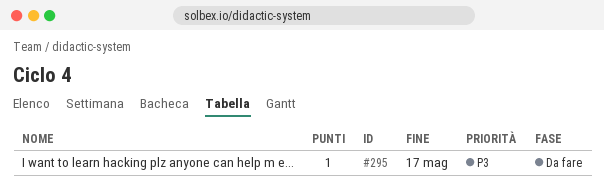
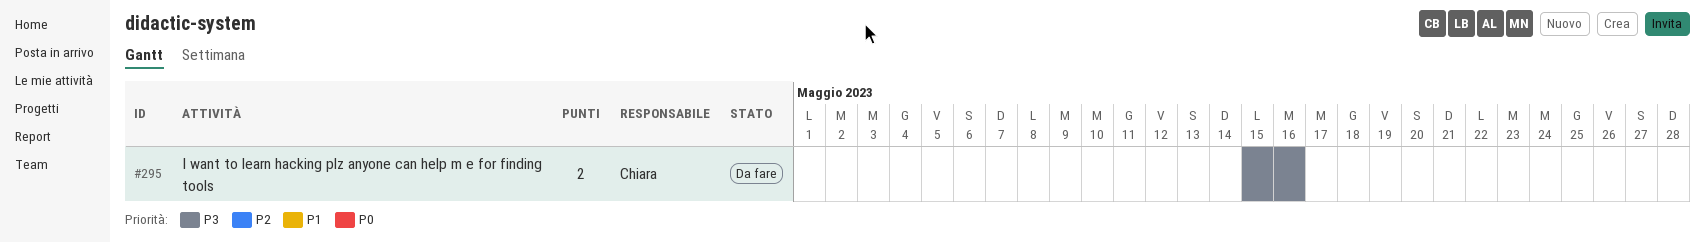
#295, estimate: 1 -> 2
#295, due: May 17 -> May 16

